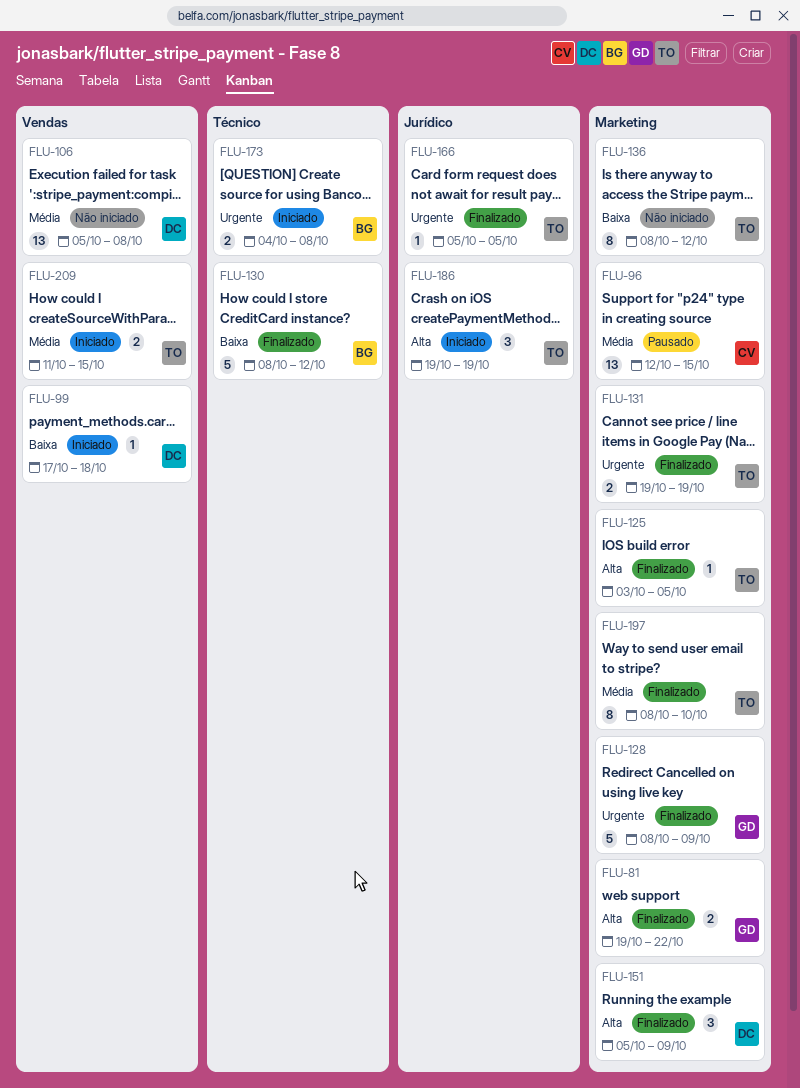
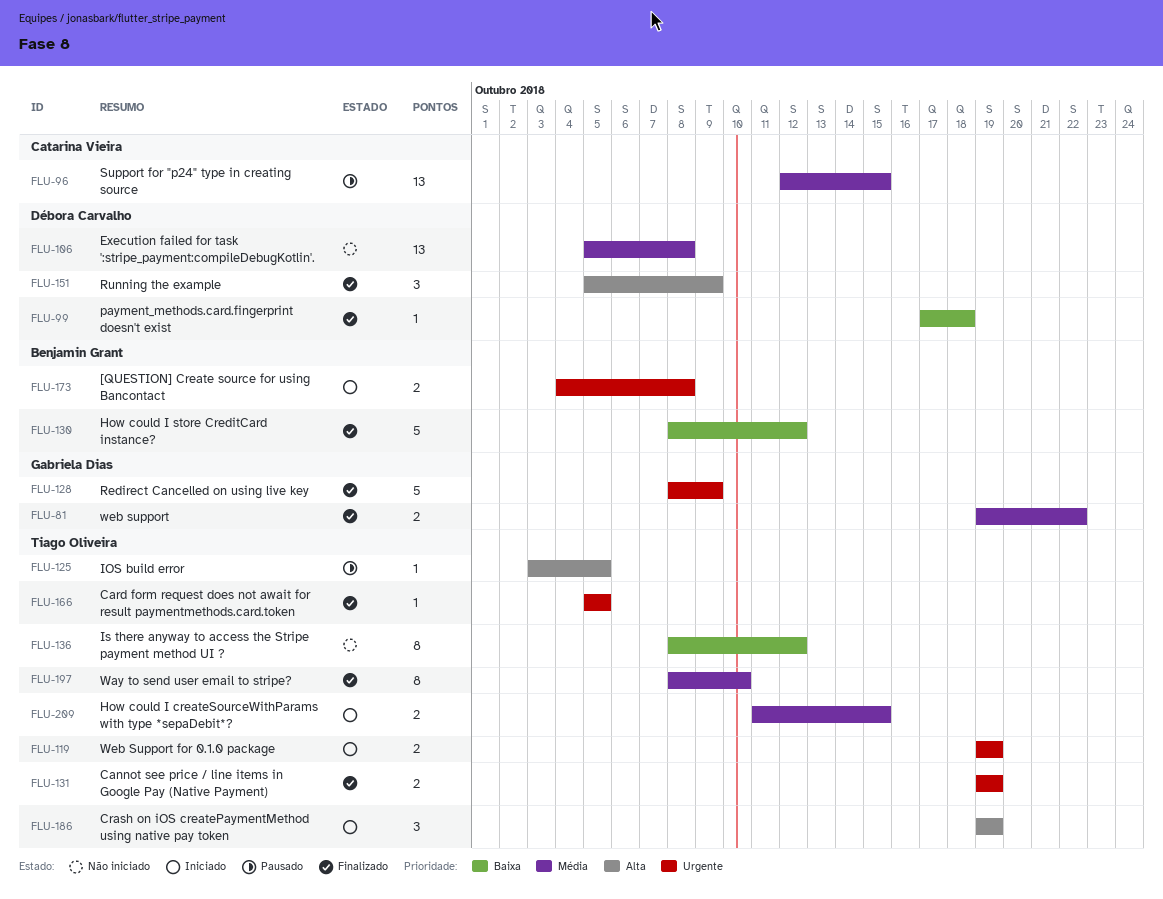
FLU-81, priority: Alta -> Média
FLU-99, status: Iniciado -> Finalizado
FLU-119: none -> present
FLU-125, status: Finalizado -> Pausado

